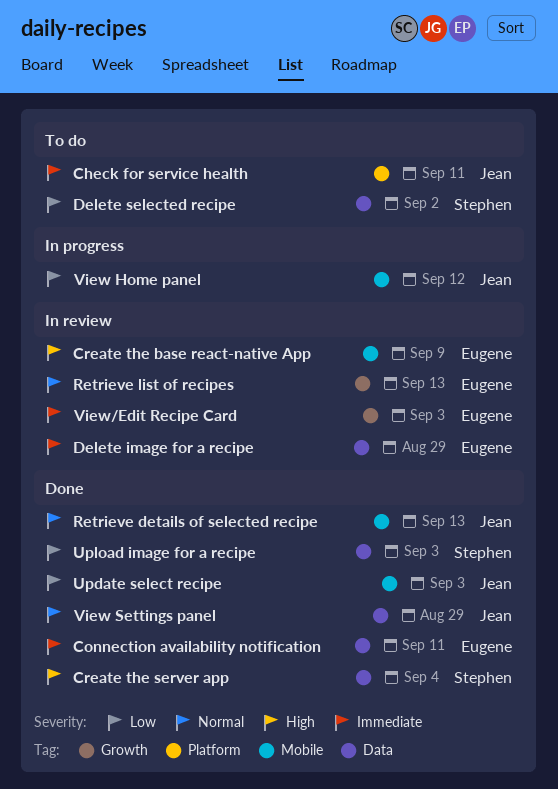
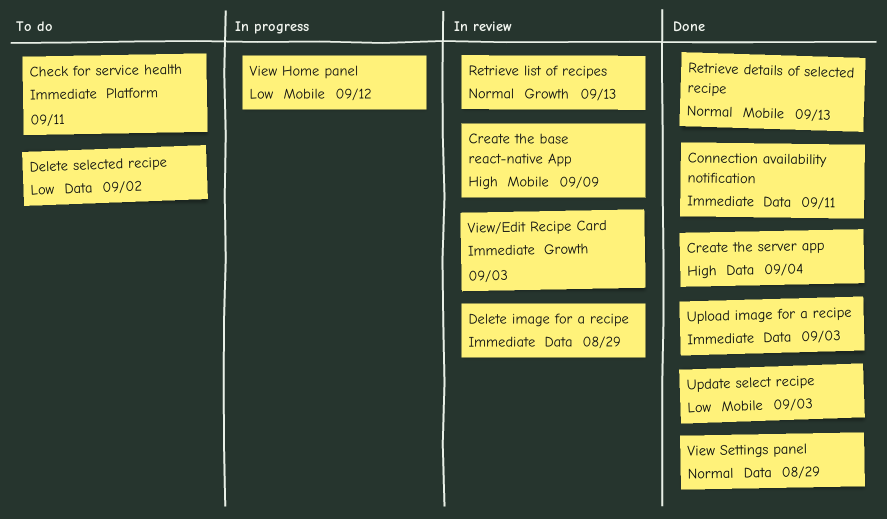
Upload image for a recipe, priority: Low -> Immediate

